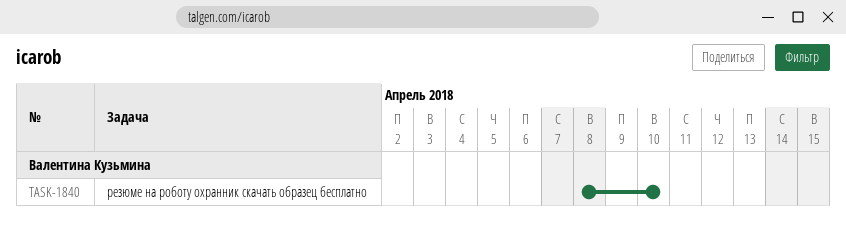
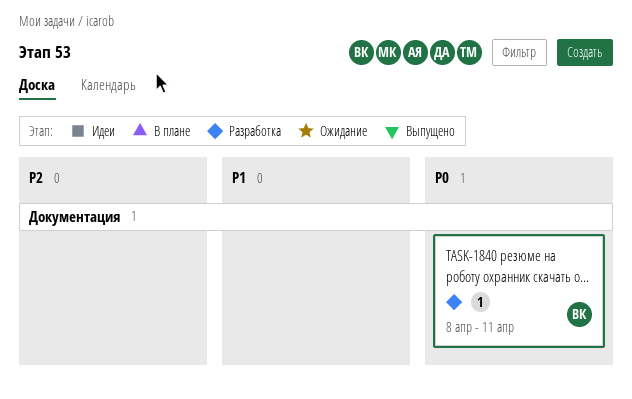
TASK-1840, due: Apr 10 -> Apr 11

